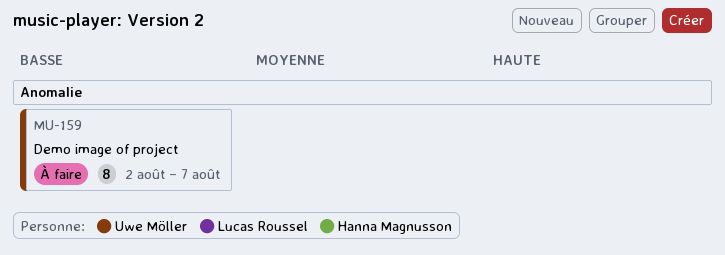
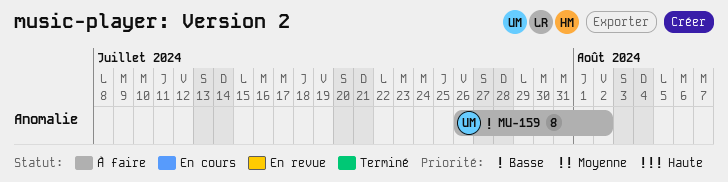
MU-159, start: Aug 2 -> Jul 26
MU-159, due: Aug 7 -> Aug 2

